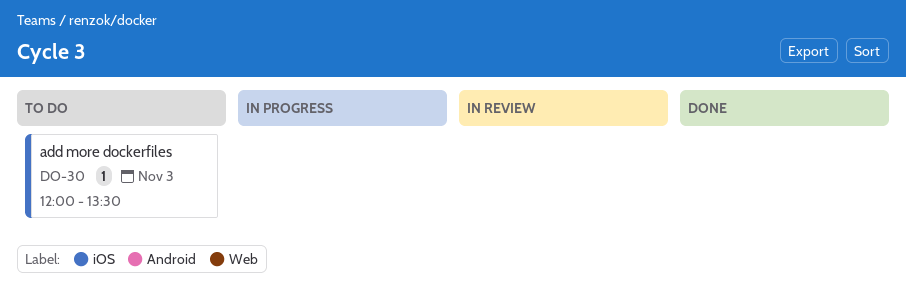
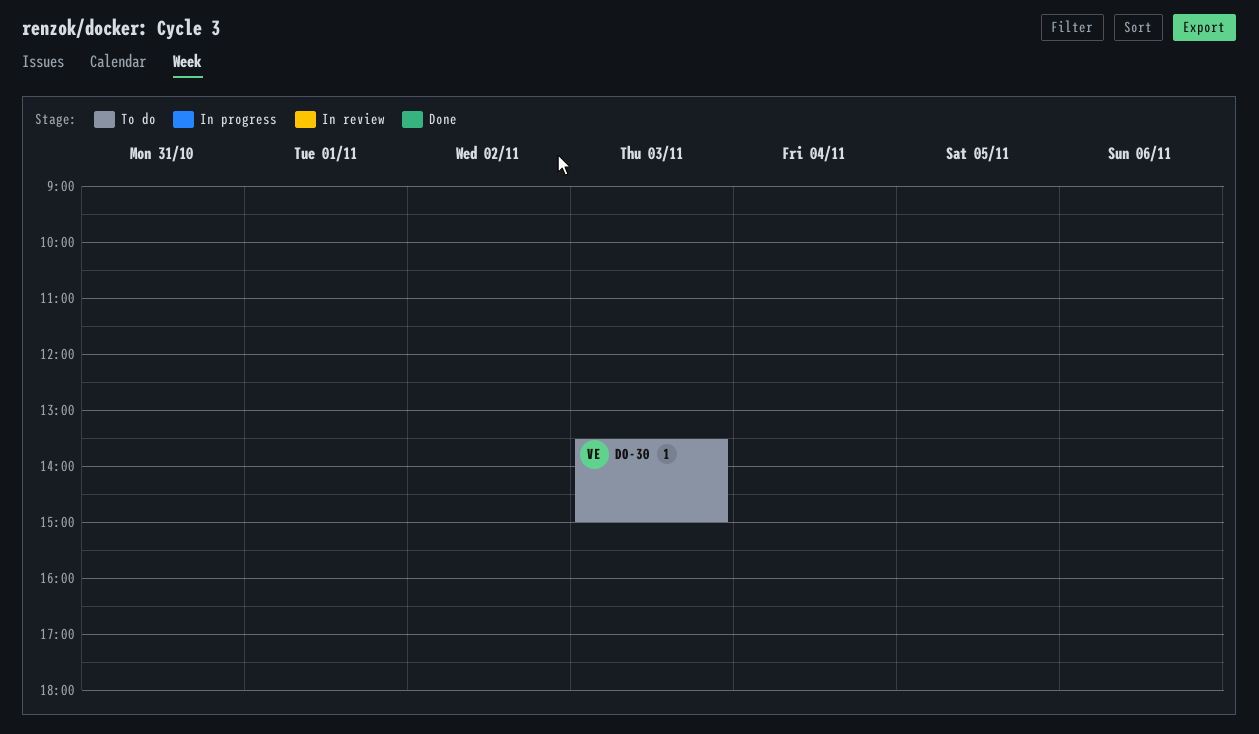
DO-30, begins: 12:00 -> 13:30
DO-30, ends: 13:30 -> 15:00

